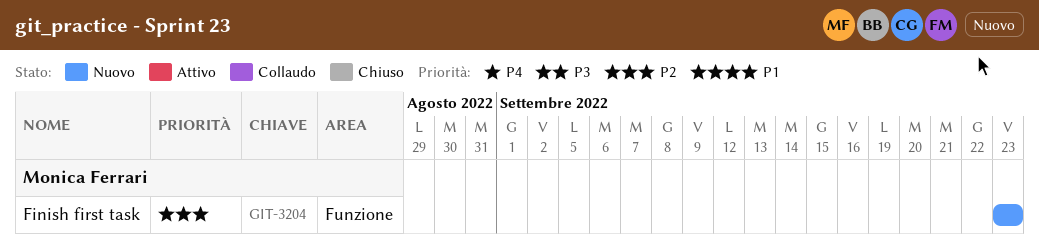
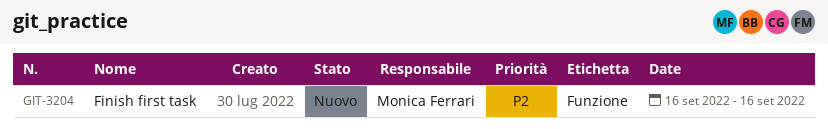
GIT-3204, start: Sep 23 -> Sep 16
GIT-3204, due: Sep 23 -> Sep 16

